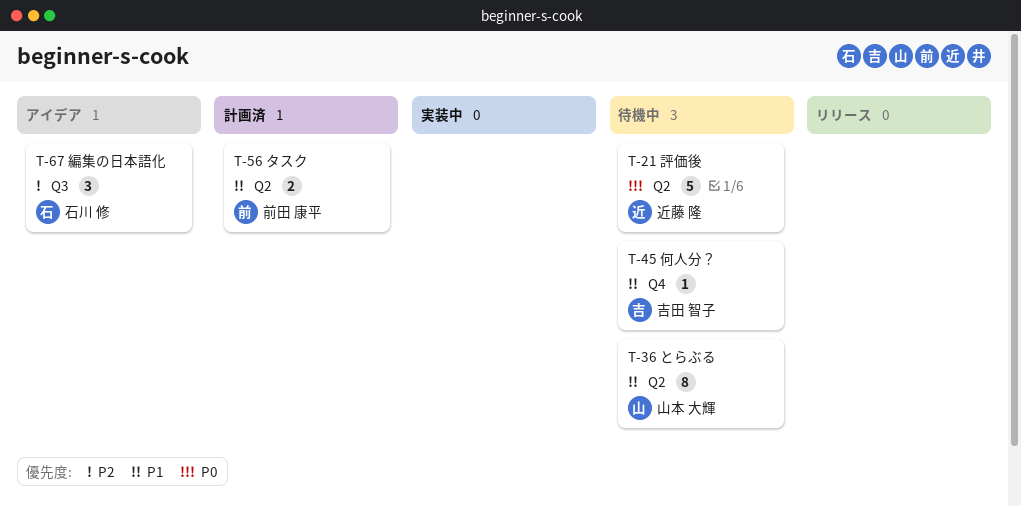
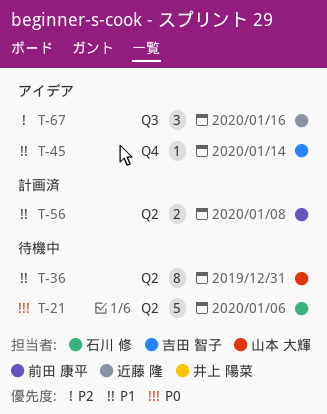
T-21, owner: 近藤 隆 -> 石川 修
T-45, status: 待機中 -> アイデア
T-67, owner: 石川 修 -> 近藤 隆

